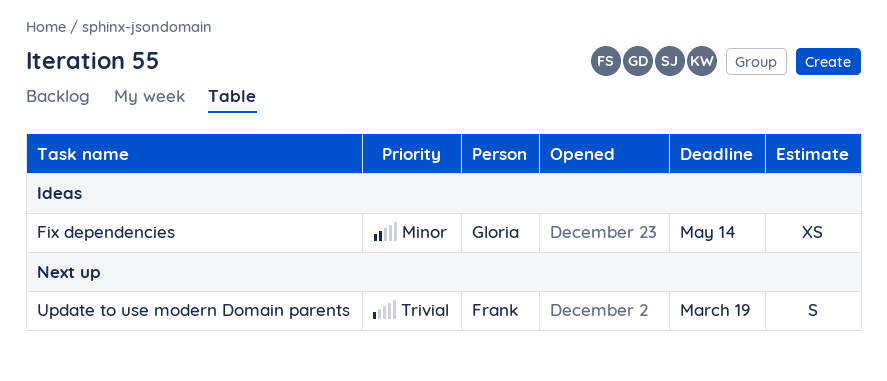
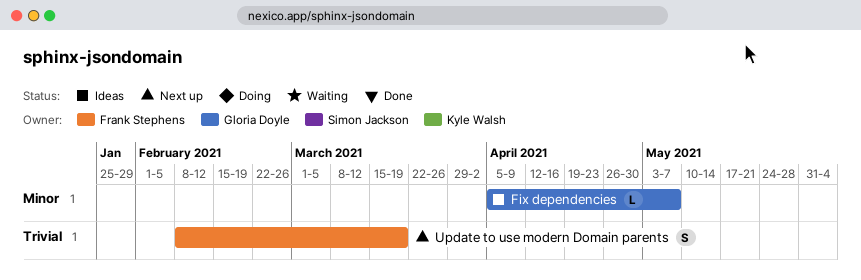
Fix dependencies, estimate: XS -> L
Fix dependencies, due: May 14 -> May 7

